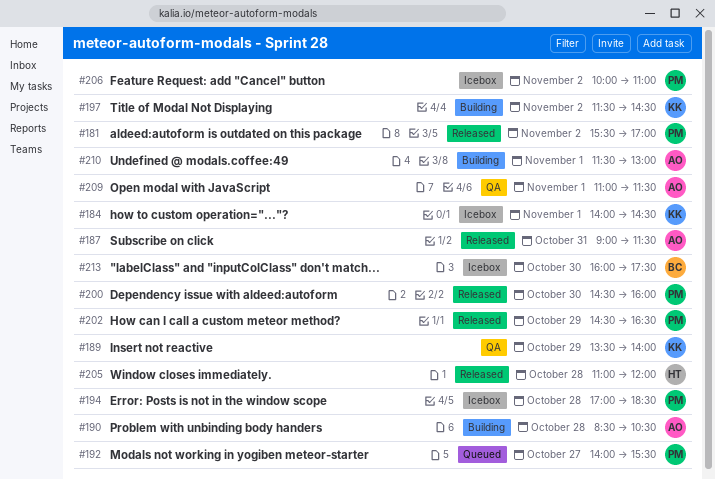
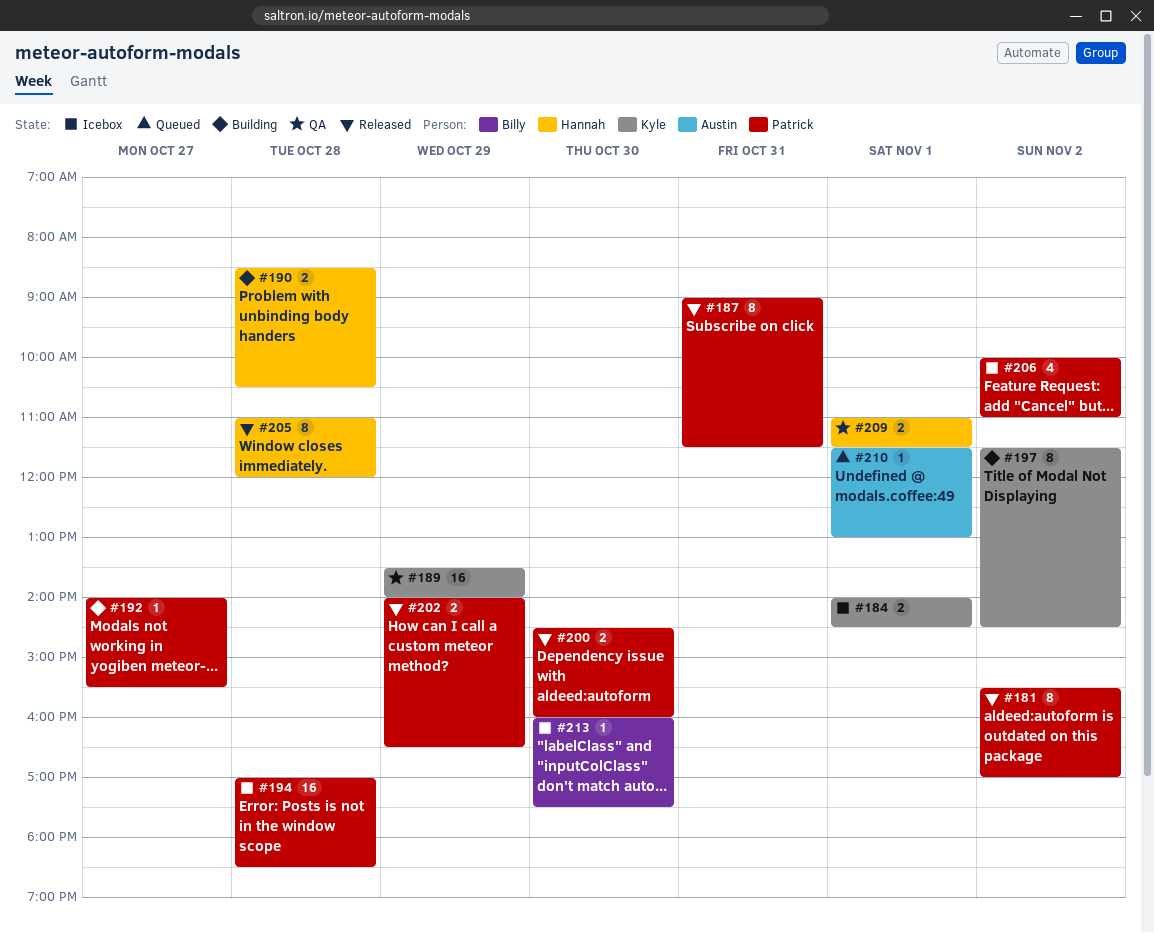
#187, owner: Austin -> Patrick
#190, owner: Austin -> Hannah
#192, status: Queued -> Building
#202, begins: 14:30 -> 14:00
#209, owner: Austin -> Hannah
#210, status: Building -> Queued

